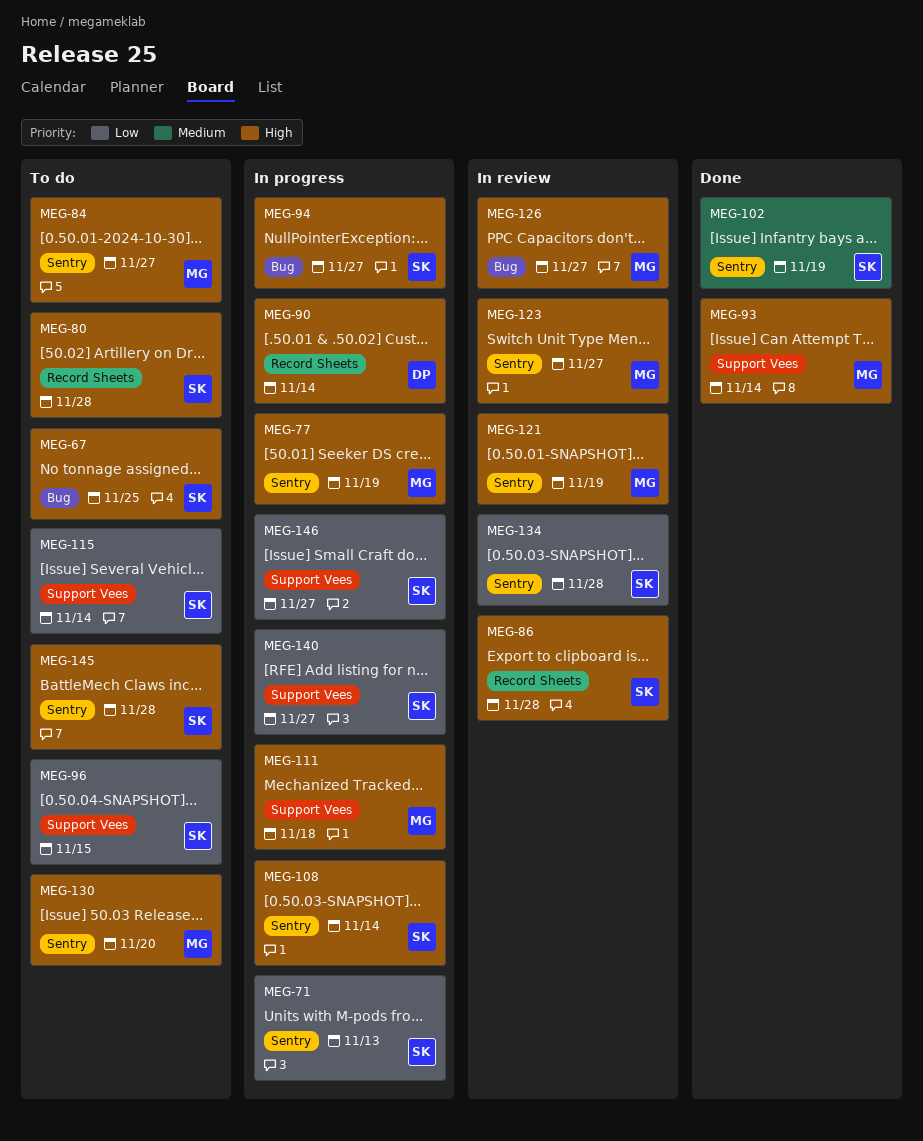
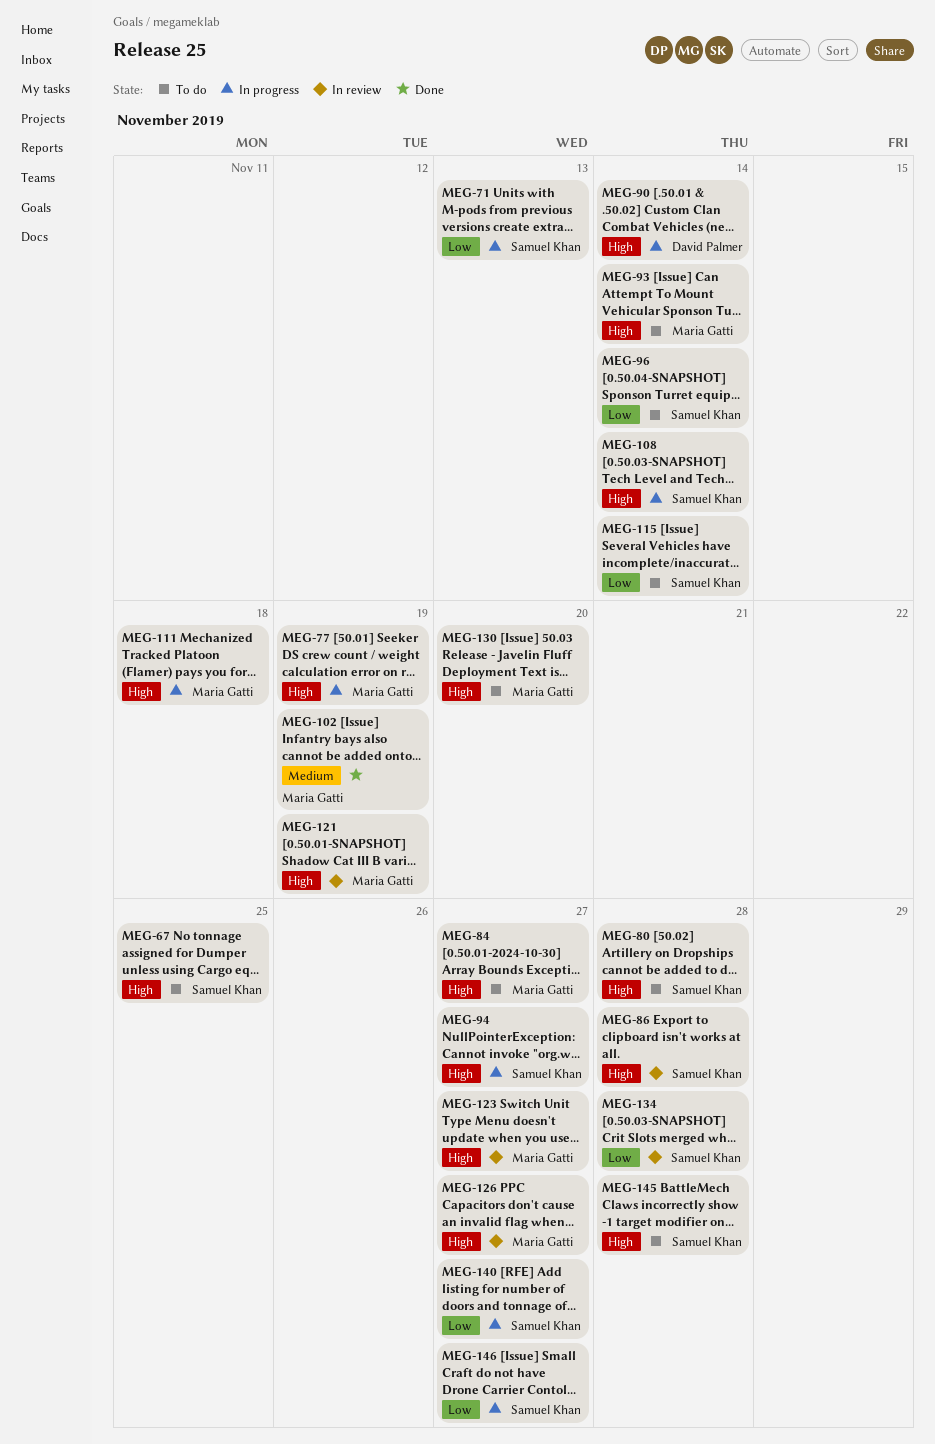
MEG-93, status: Done -> To do
MEG-96, due: Nov 15 -> Nov 14
MEG-102, owner: Samuel Khan -> Maria Gatti

